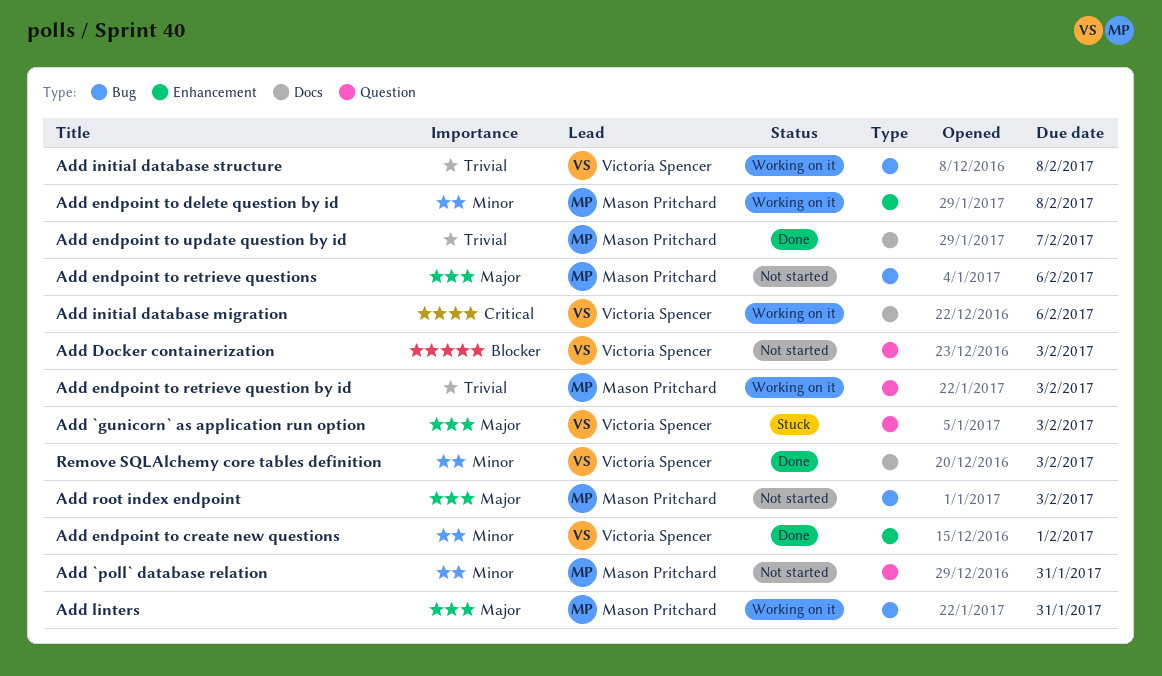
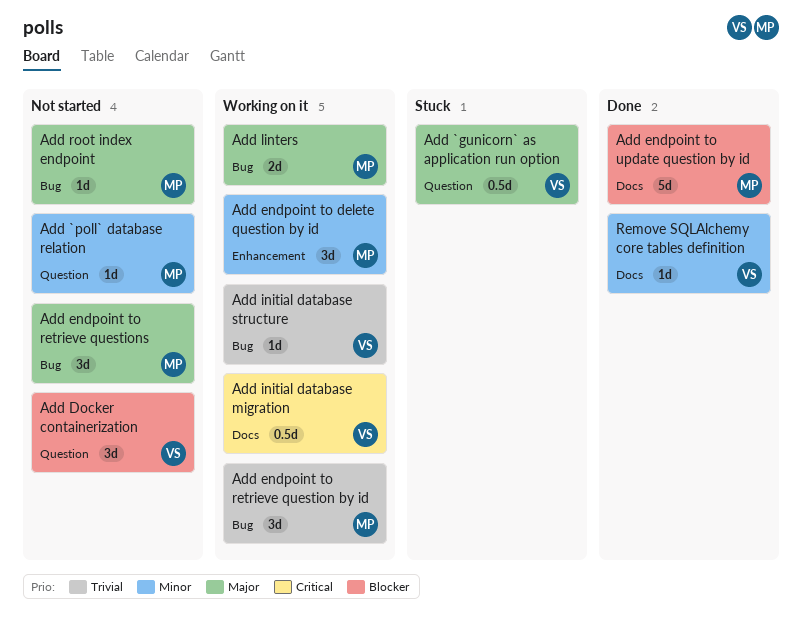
Add endpoint to create new questions: present -> none
Add endpoint to retrieve question by id, label: Question -> Bug
Add endpoint to update question by id, priority: Trivial -> Blocker

